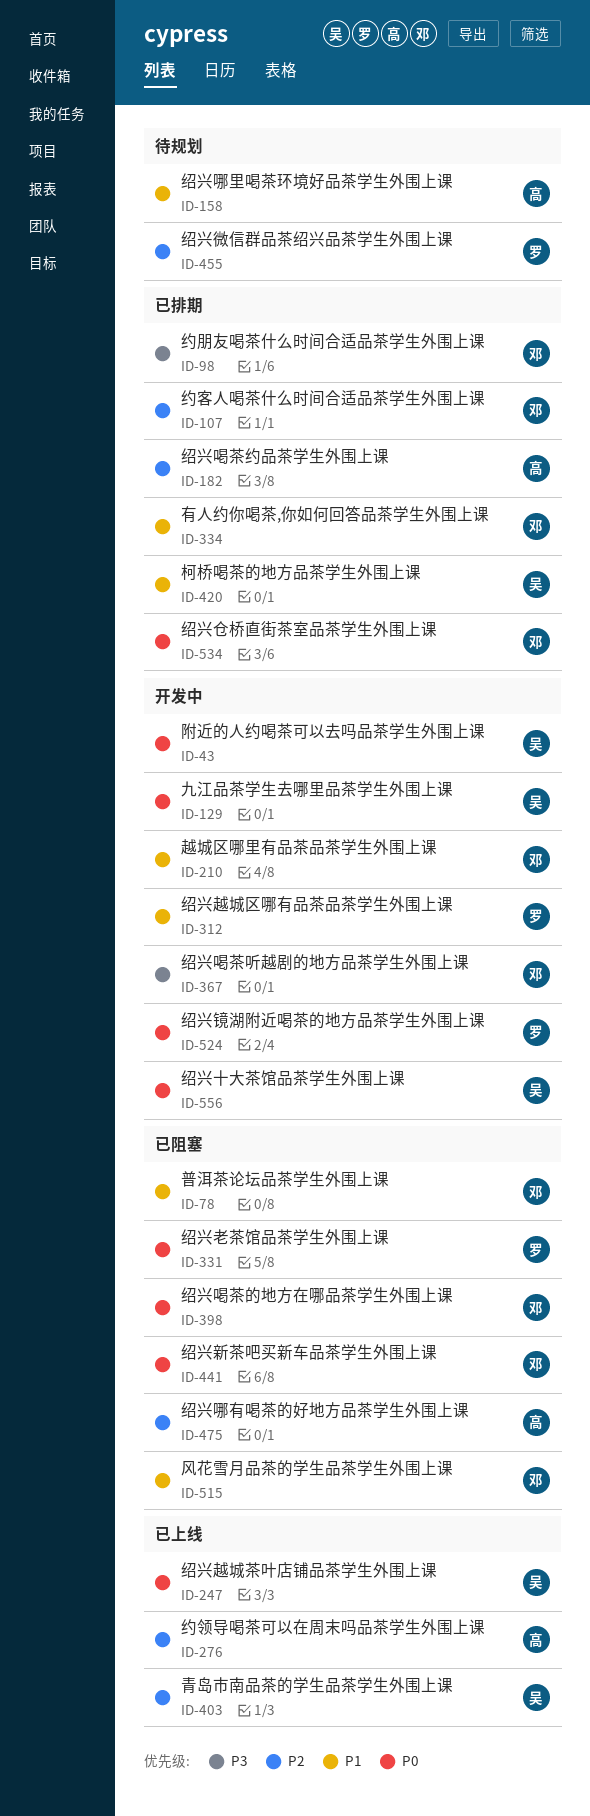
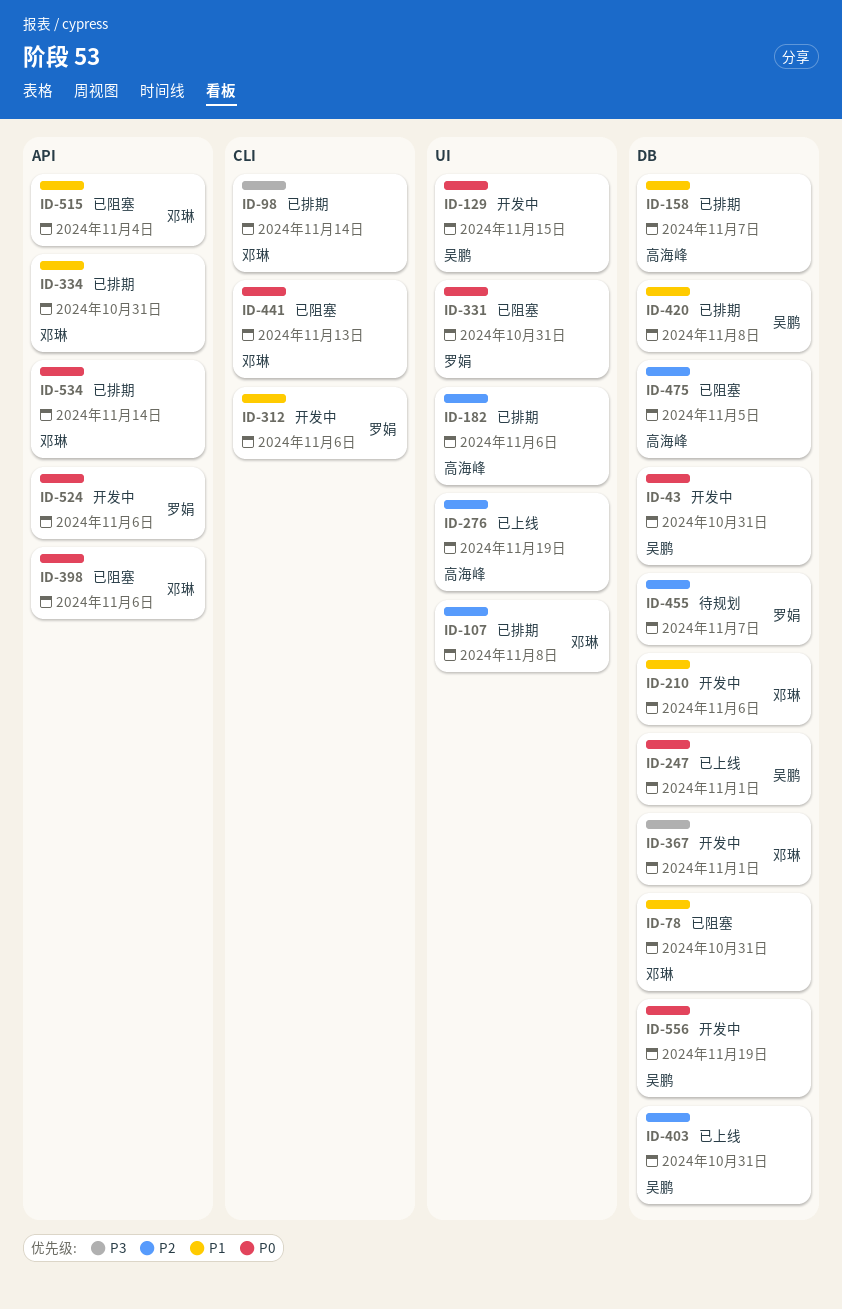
ID-158, status: 待规划 -> 已排期

